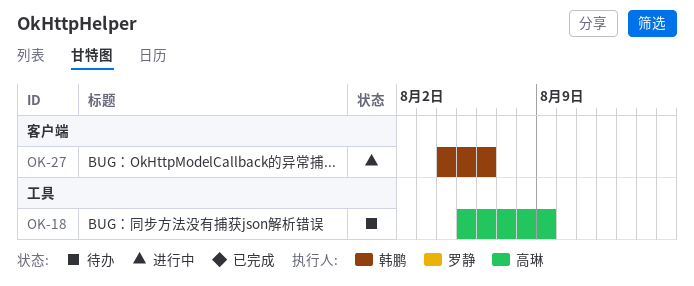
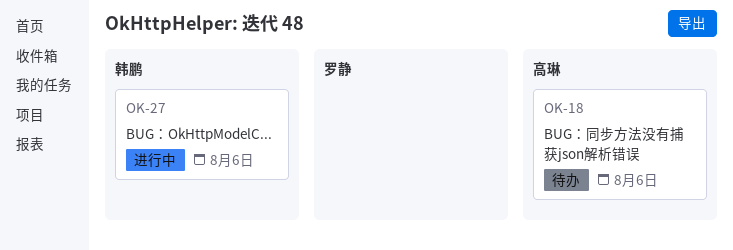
OK-18, due: Aug 9 -> Aug 6

